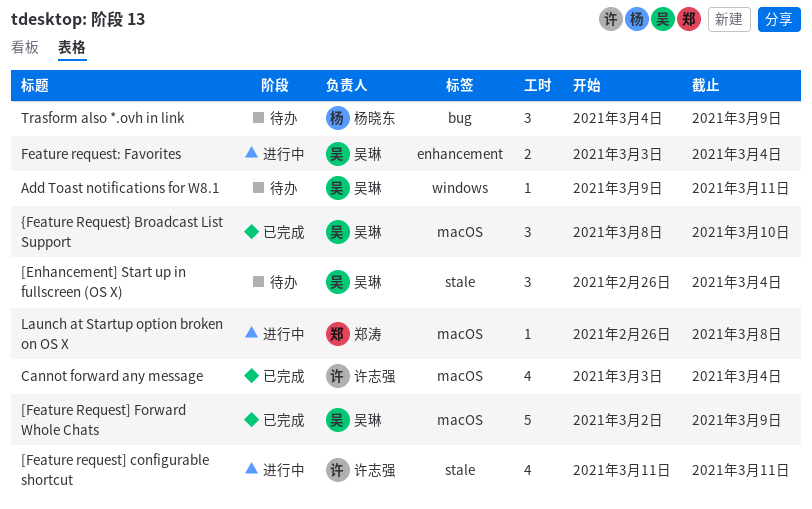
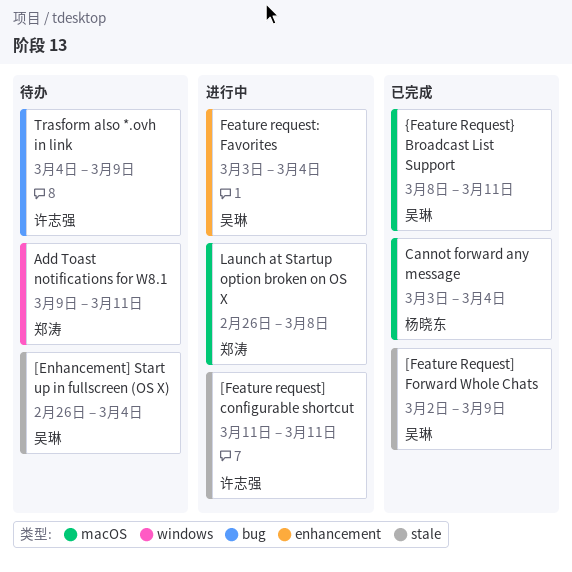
[Feature Request] Forward Whole Chats, label: macOS -> stale
Add Toast notifications for W8.1, owner: 吴琳 -> 郑涛
Cannot forward any message, owner: 许志强 -> 杨晓东
Trasform also *.ovh in link, owner: 杨晓东 -> 许志强
{Feature Request} Broadcast List Support, due: Mar 10 -> Mar 11

